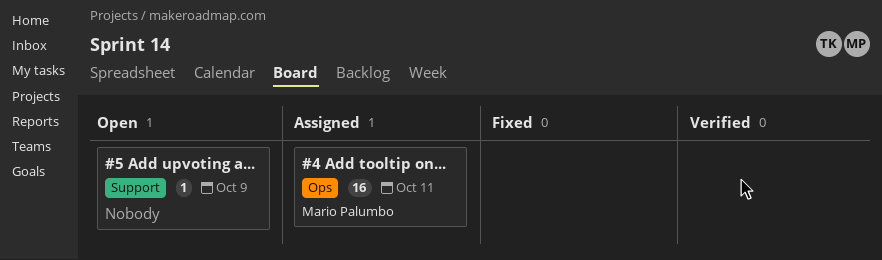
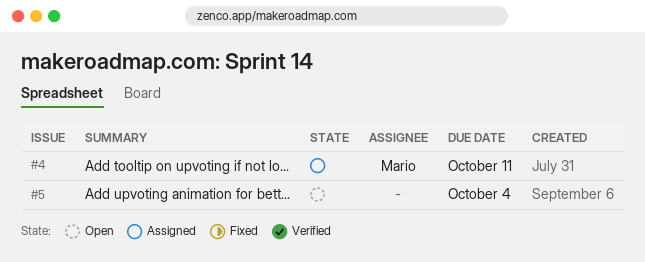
#5, due: Oct 9 -> Oct 4

